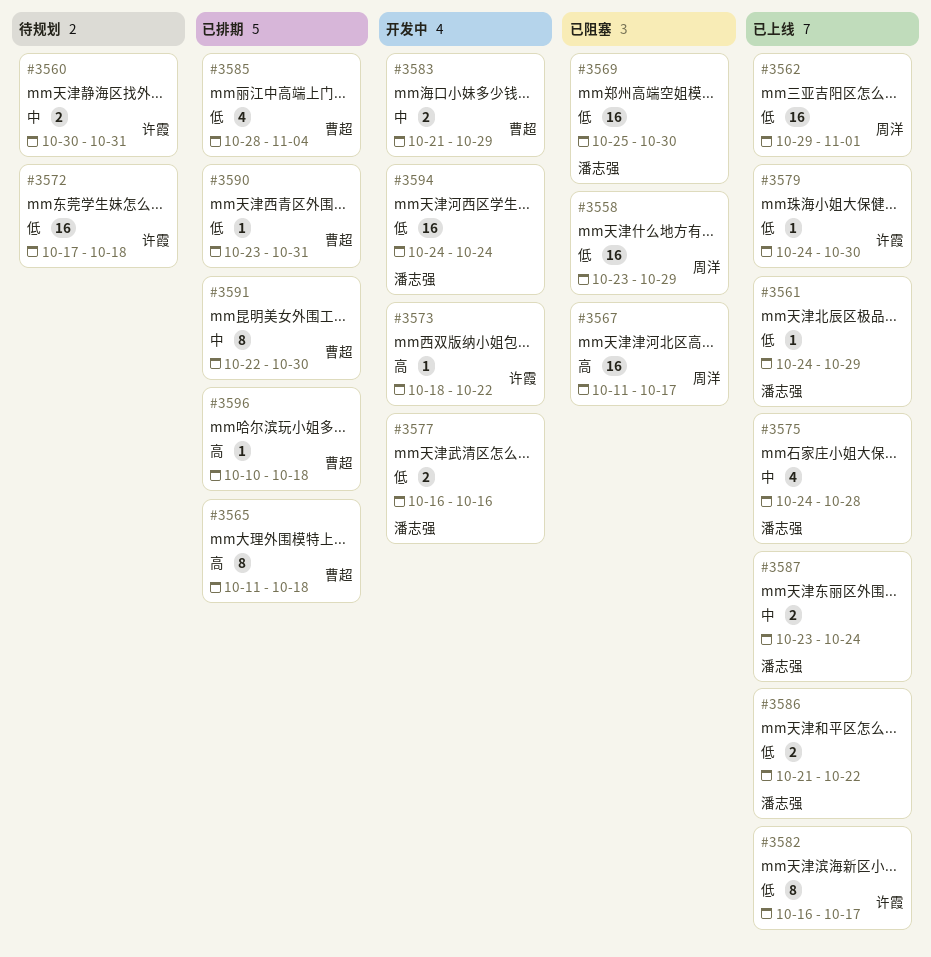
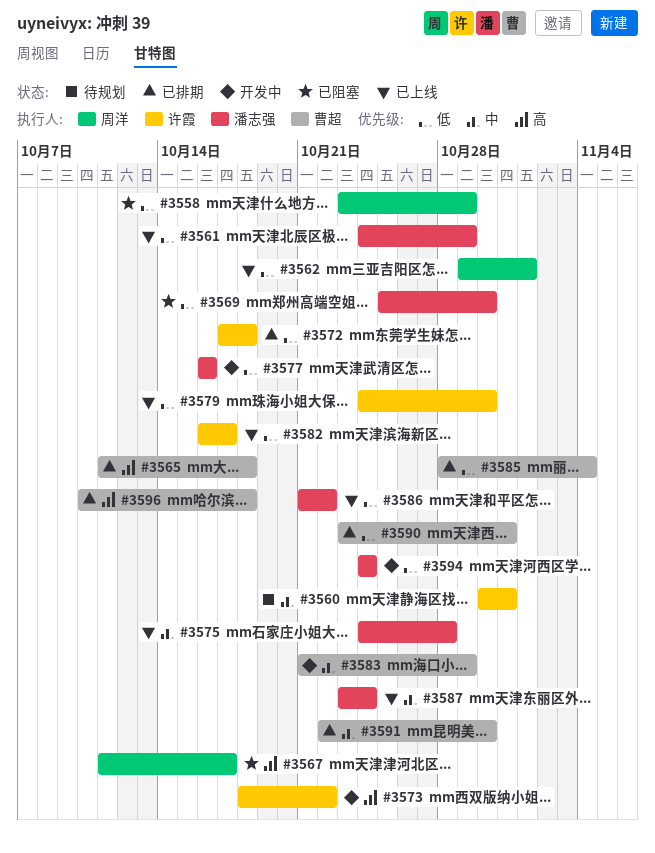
#3572, status: 待规划 -> 已排期

